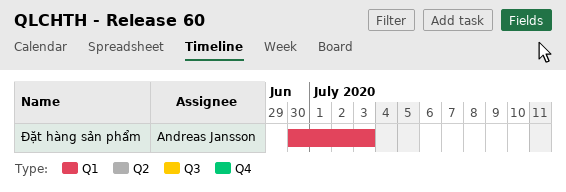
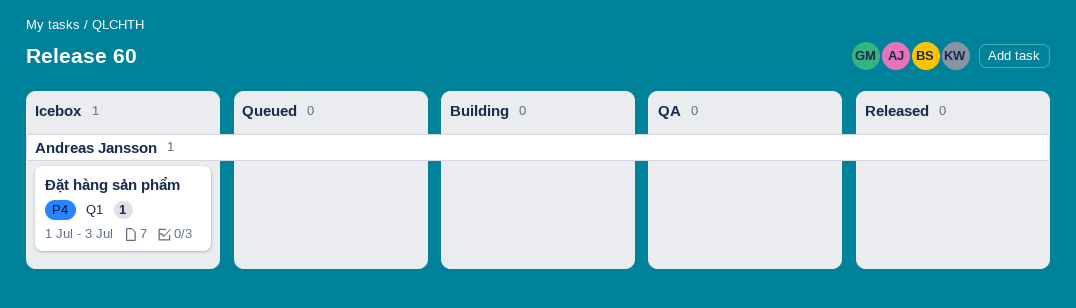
Đặt hàng sản phẩm, start: Jun 30 -> Jul 1

